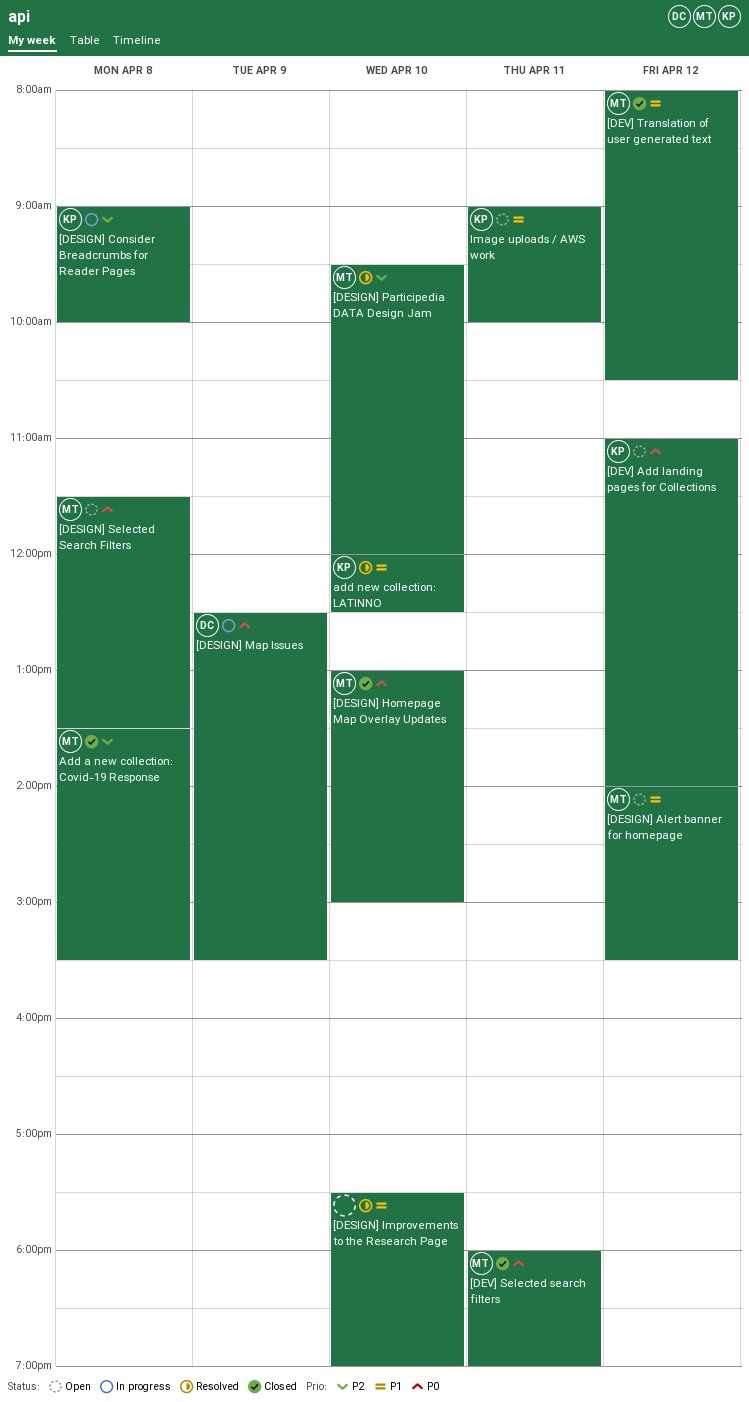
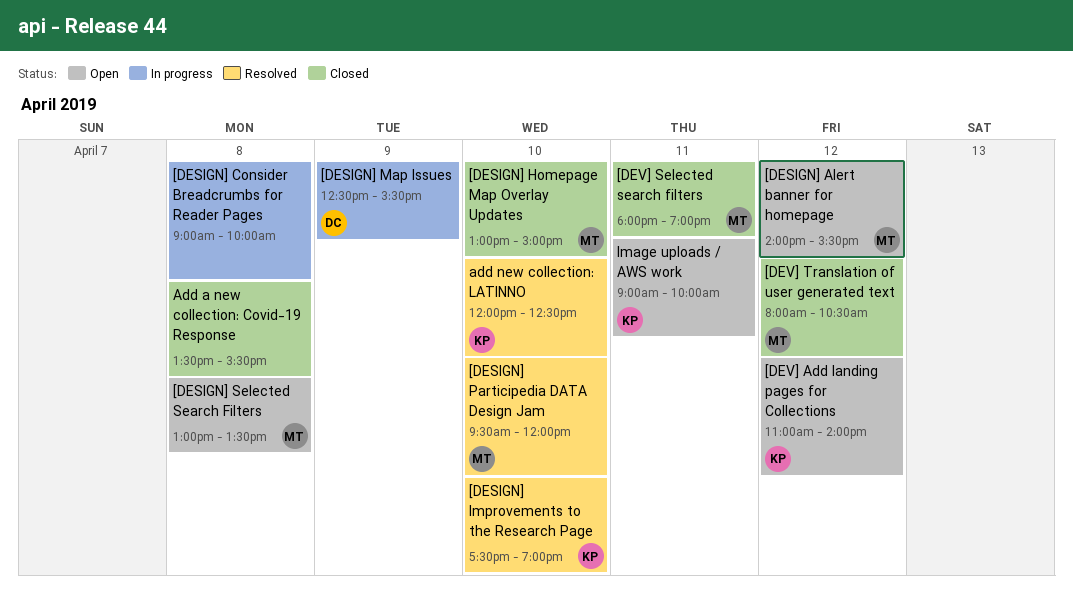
[DESIGN] Consider Breadcrumbs for Reader Pages, owner: KP -> none
[DESIGN] Improvements to the Research Page, owner: none -> KP
[DESIGN] Selected Search Filters, begins: 11:30 -> 13:00
Add a new collection: Covid-19 Response, owner: MT -> none

